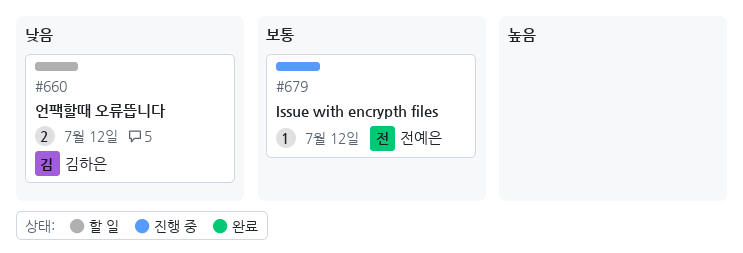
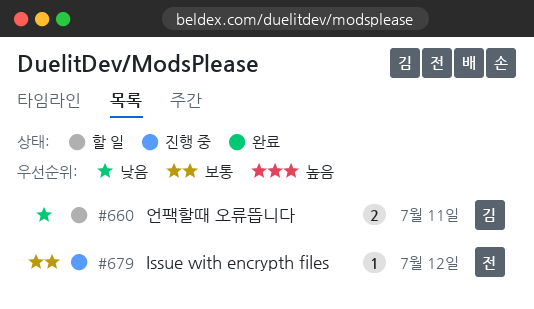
#660, due: Jul 12 -> Jul 11

